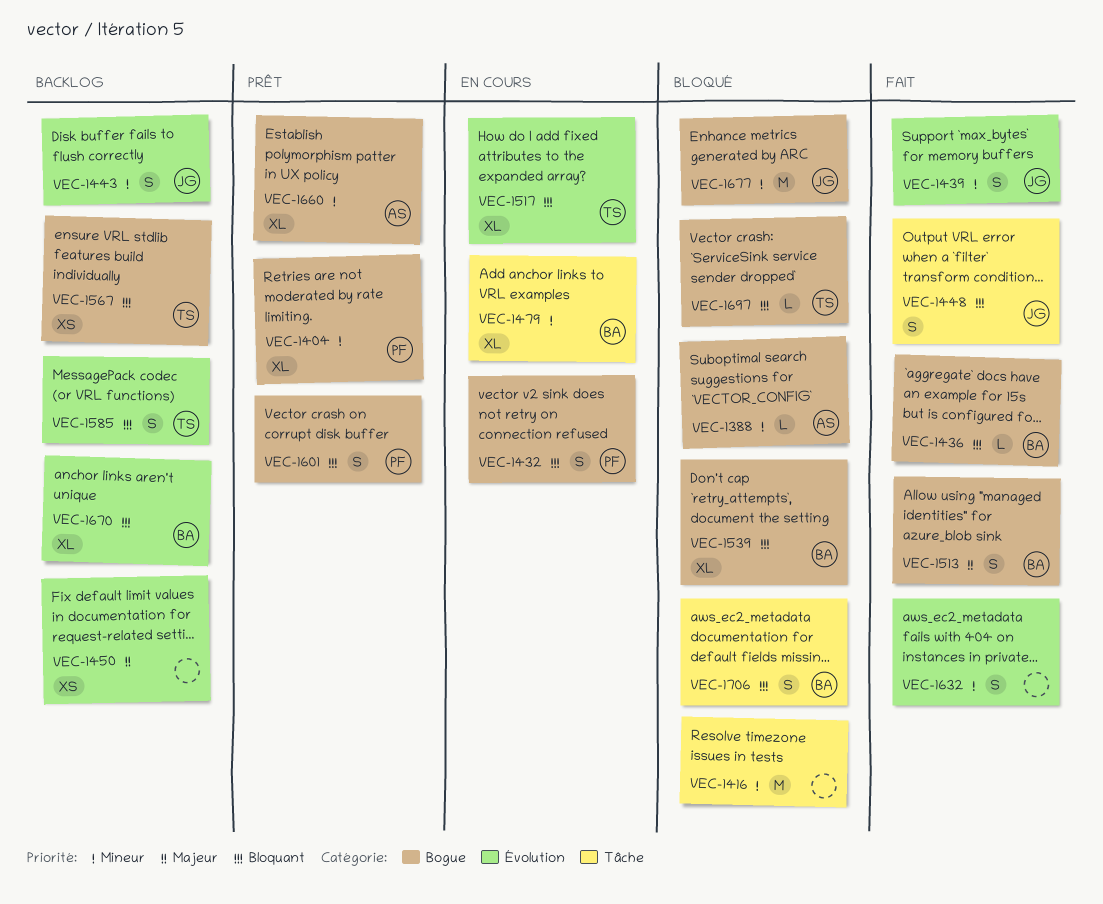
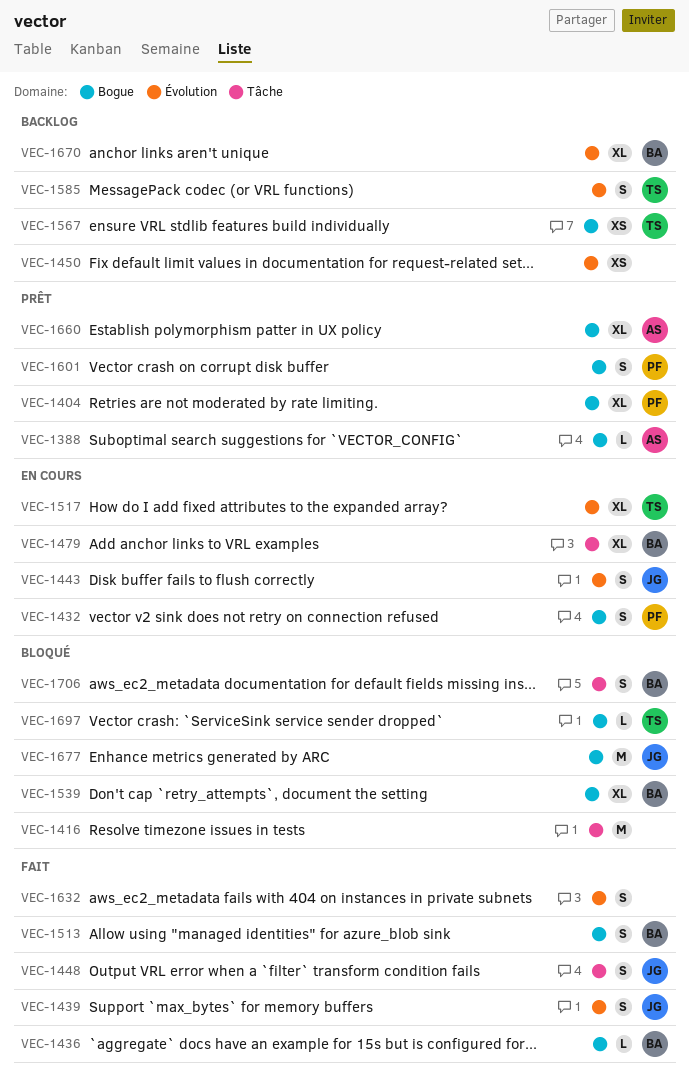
VEC-1388, status: Bloqué -> Prêt
VEC-1443, status: Backlog -> En cours

